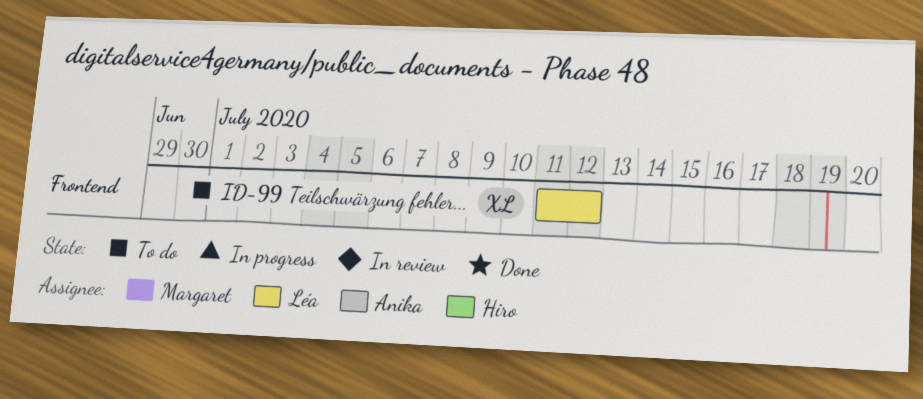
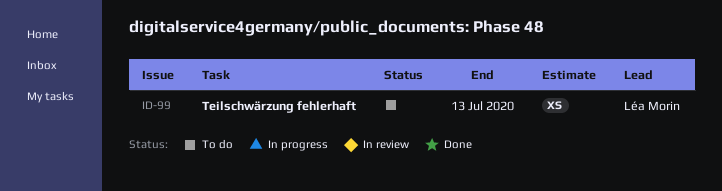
ID-99, estimate: XL -> XS
ID-99, due: Jul 12 -> Jul 13

